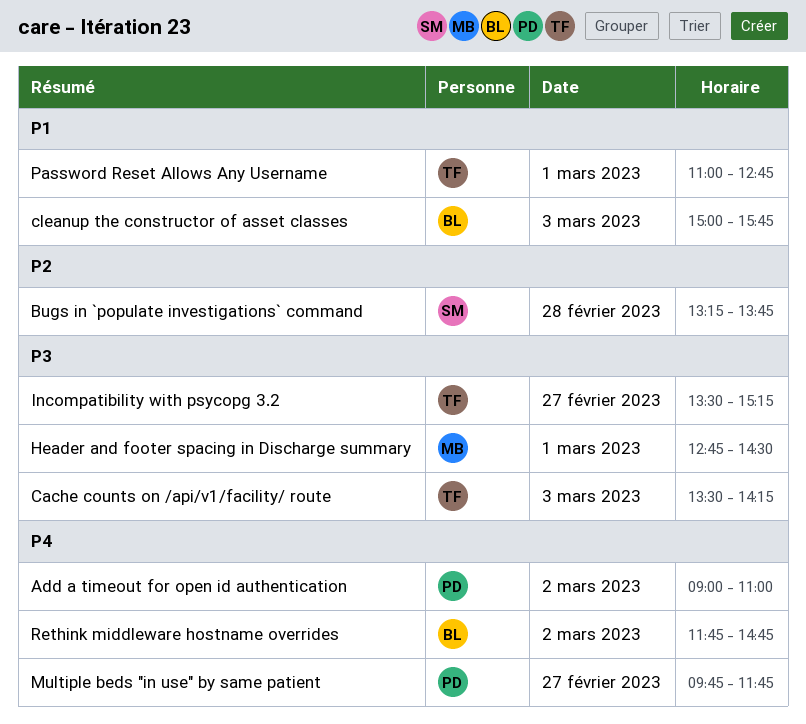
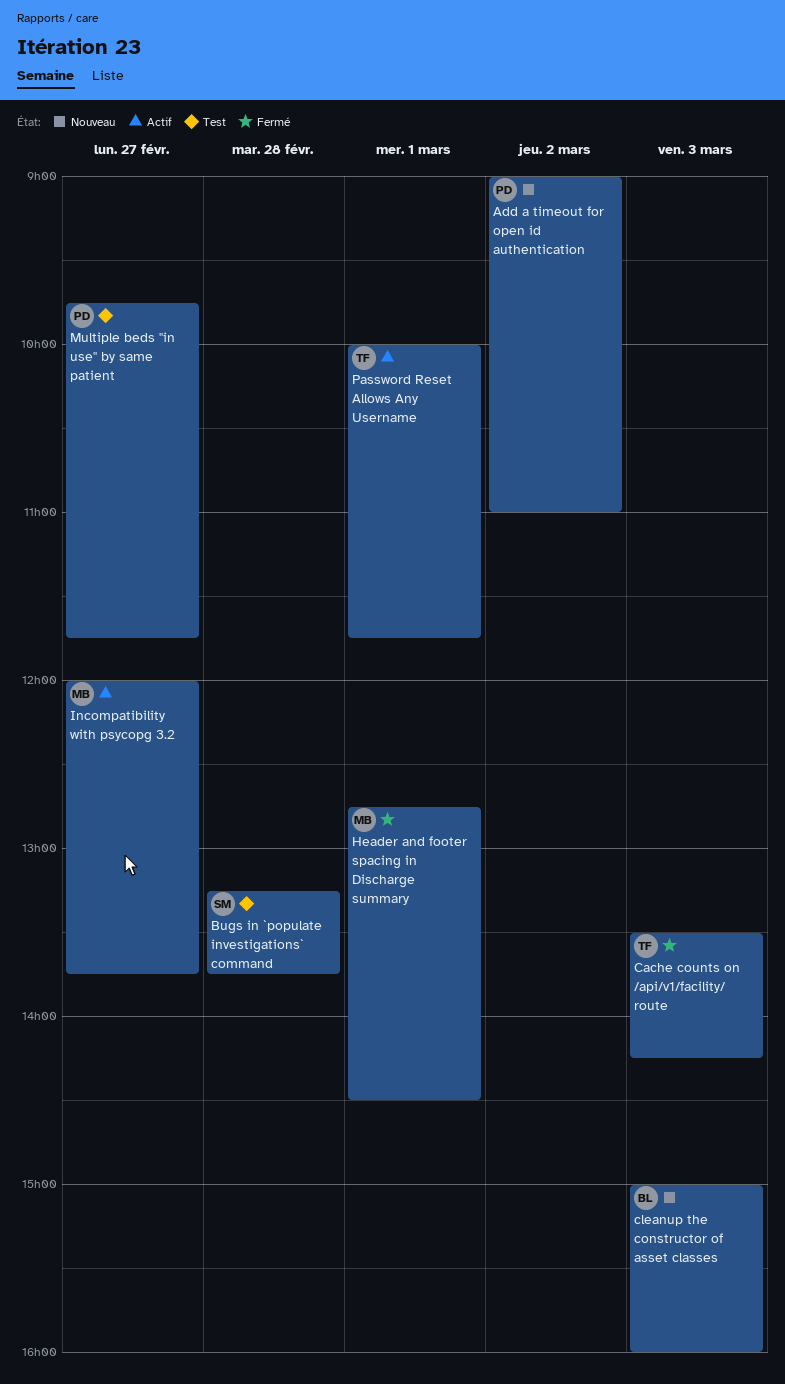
cleanup the constructor of asset classes, ends: 15:45 -> 16:00
Incompatibility with psycopg 3.2, owner: TF -> MB
Incompatibility with psycopg 3.2, begins: 13:30 -> 12:00
Incompatibility with psycopg 3.2, ends: 15:15 -> 13:45
Password Reset Allows Any Username, begins: 11:00 -> 10:00
Password Reset Allows Any Username, ends: 12:45 -> 11:45
Rethink middleware hostname overrides: present -> none

